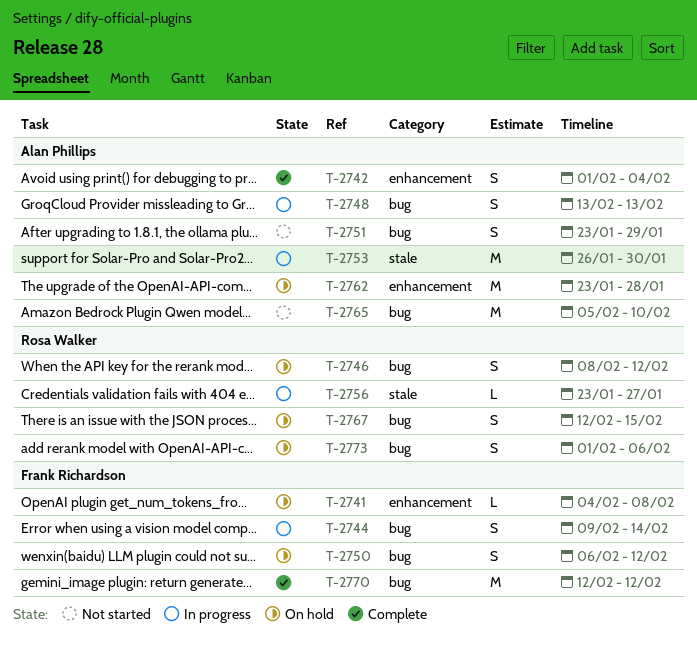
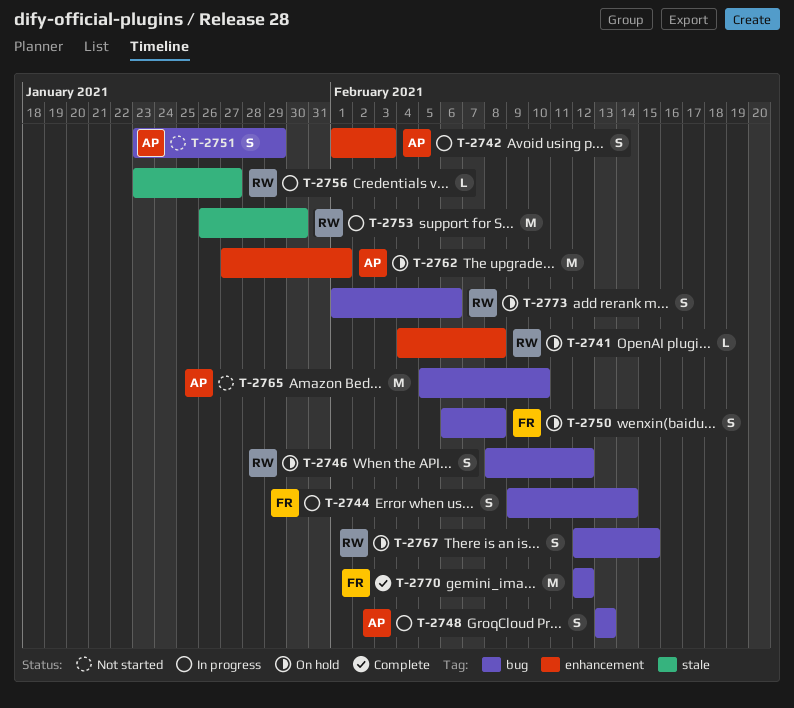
T-2741, owner: Frank Richardson -> Rosa Walker
T-2742, status: Complete -> In progress
T-2742, due: Feb 4 -> Feb 3
T-2750, due: Feb 12 -> Feb 8
T-2753, owner: Alan Phillips -> Rosa Walker
T-2762, start: Jan 23 -> Jan 27
T-2762, due: Jan 28 -> Feb 1

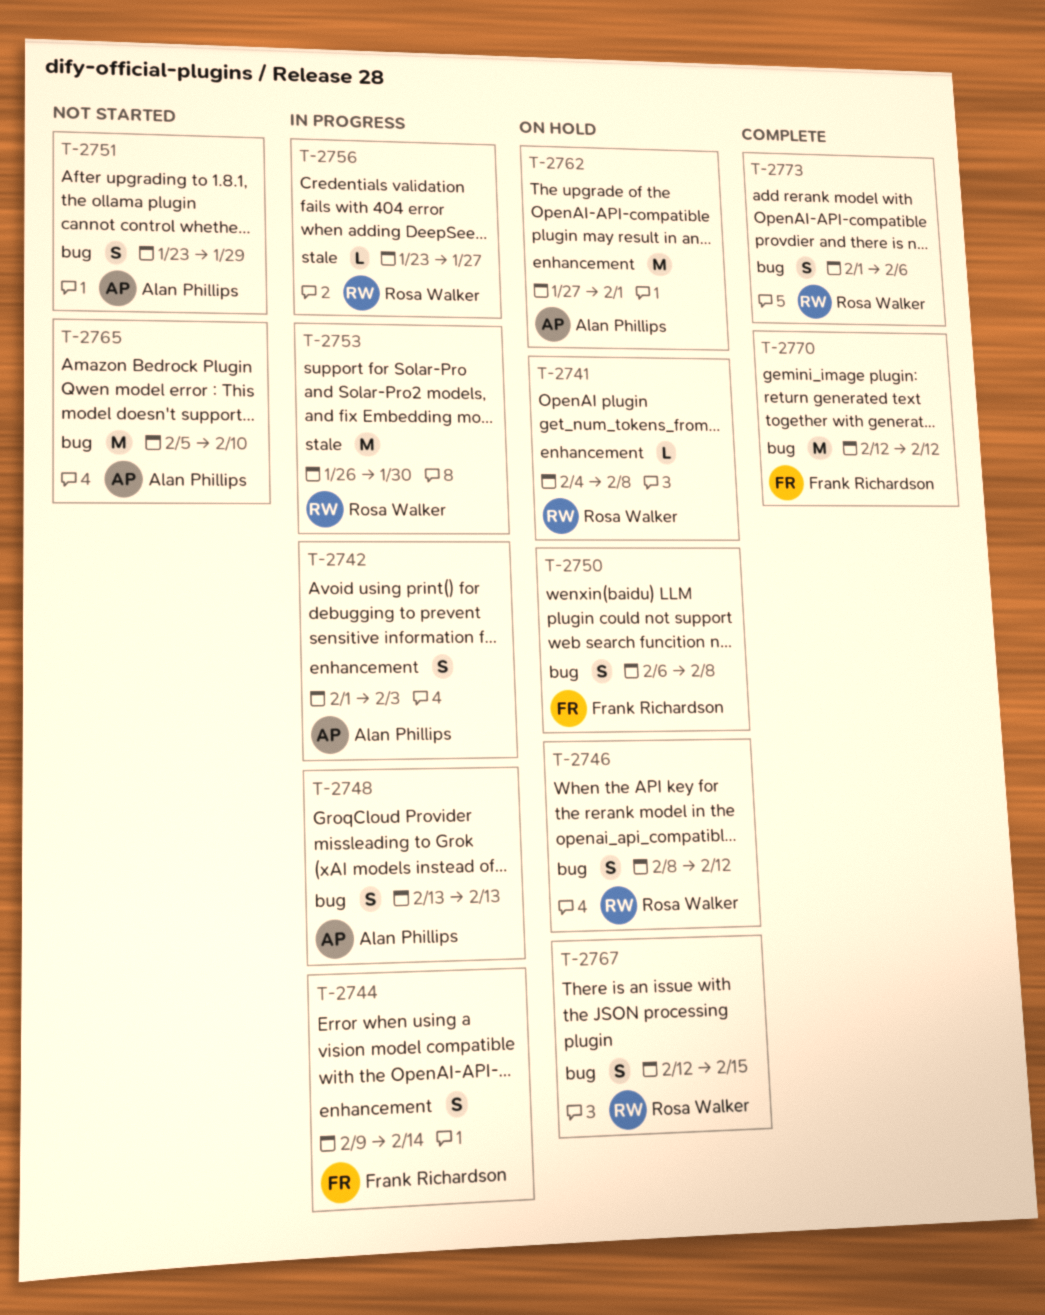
T-2744, label: bug -> enhancement
T-2773, status: On hold -> Complete

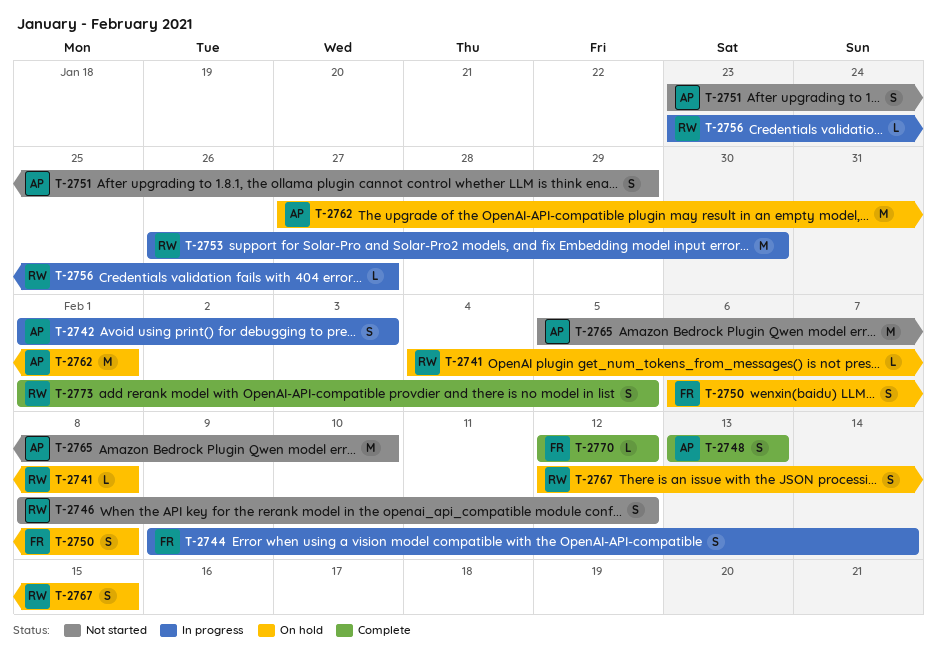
T-2746, status: On hold -> Not started
T-2748, status: In progress -> Complete
T-2770, estimate: M -> L
T-2773, due: Feb 6 -> Feb 5

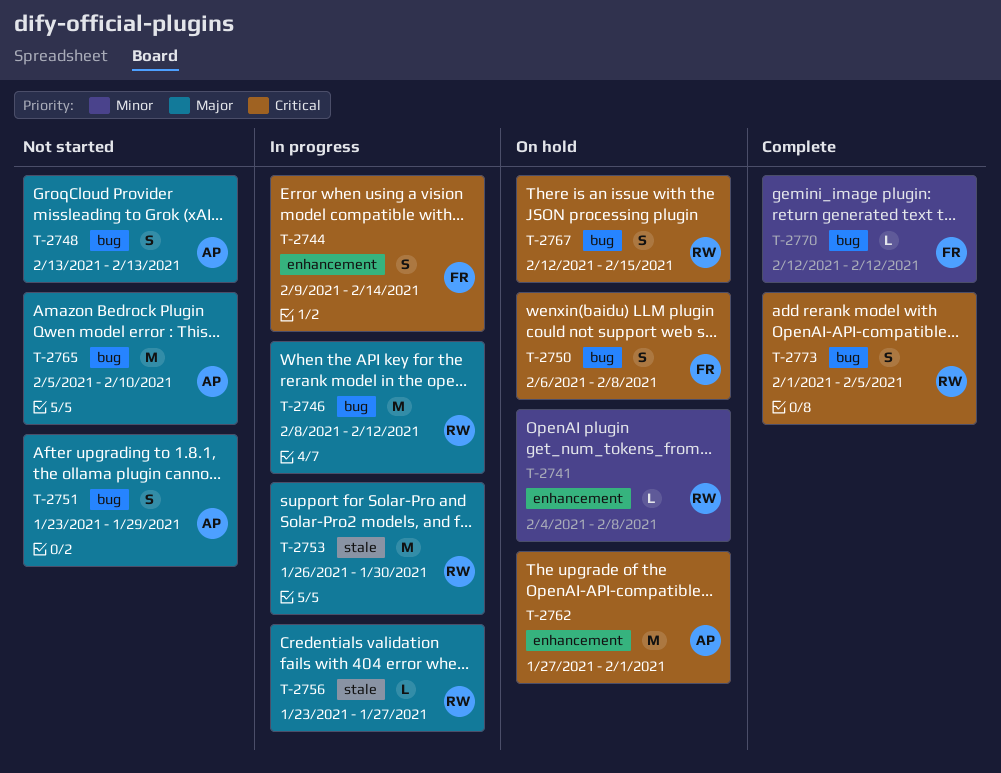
T-2742: present -> none
T-2746, status: Not started -> In progress
T-2746, estimate: S -> M
T-2748, status: Complete -> Not started

